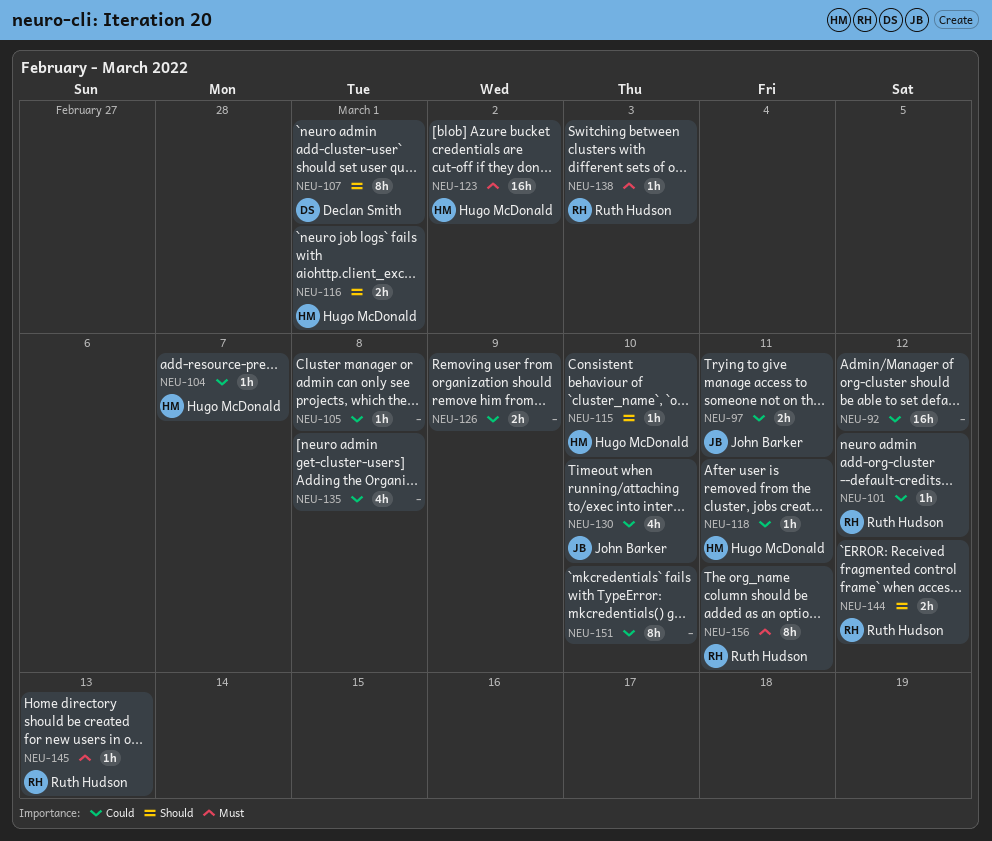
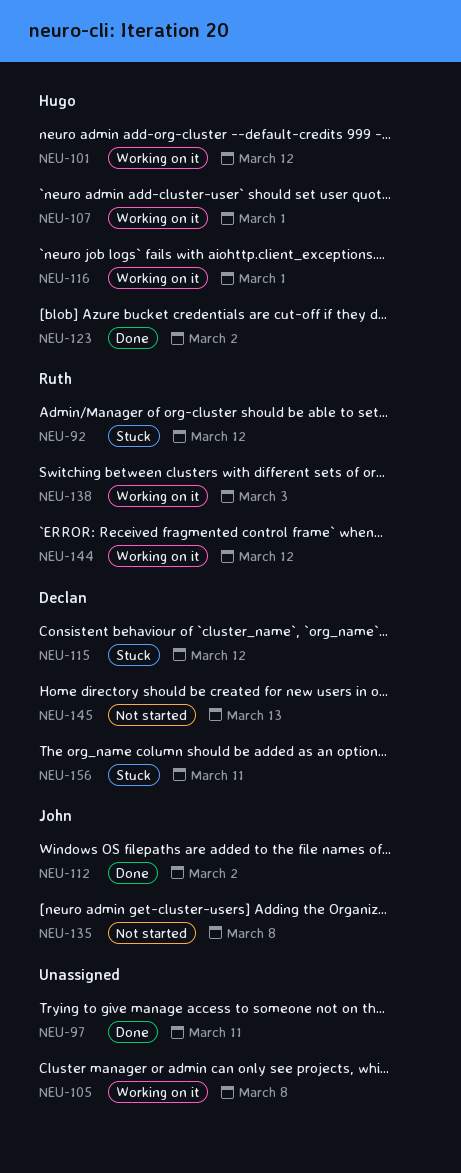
NEU-92, owner: none -> Ruth Hudson
NEU-97, owner: John Barker -> none
NEU-101, owner: Ruth Hudson -> Hugo McDonald
NEU-104: present -> none
NEU-107, owner: Declan Smith -> Hugo McDonald
NEU-112: none -> present
NEU-115, owner: Hugo McDonald -> Declan Smith
NEU-115, due: Mar 10 -> Mar 12
NEU-118: present -> none
NEU-126: present -> none
NEU-130: present -> none
NEU-135, owner: none -> John Barker
NEU-145, owner: Ruth Hudson -> Declan Smith
NEU-151: present -> none
NEU-156, owner: Ruth Hudson -> Declan Smith

